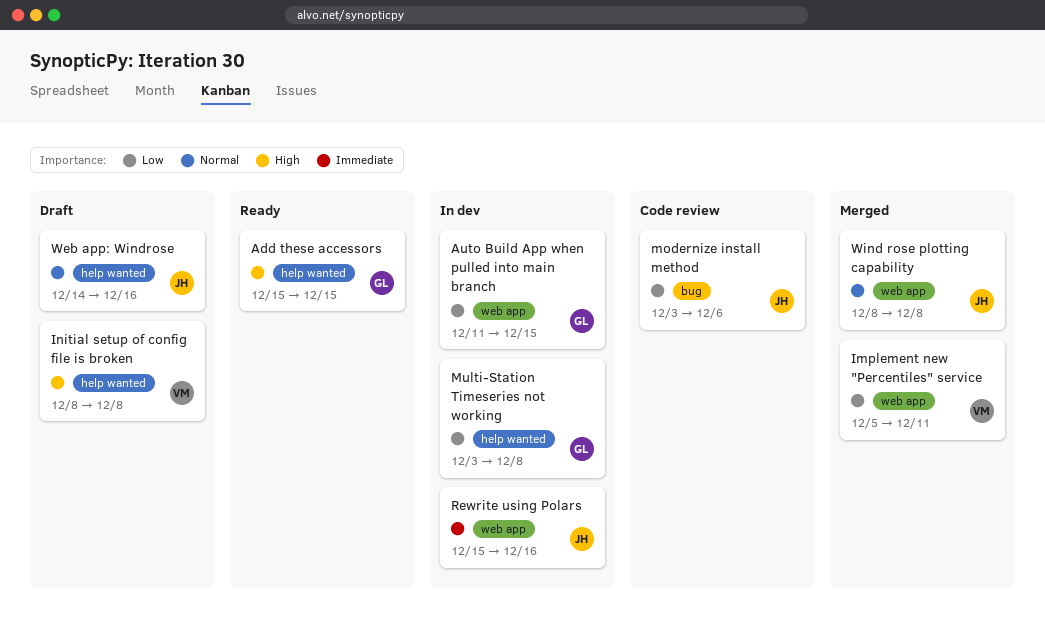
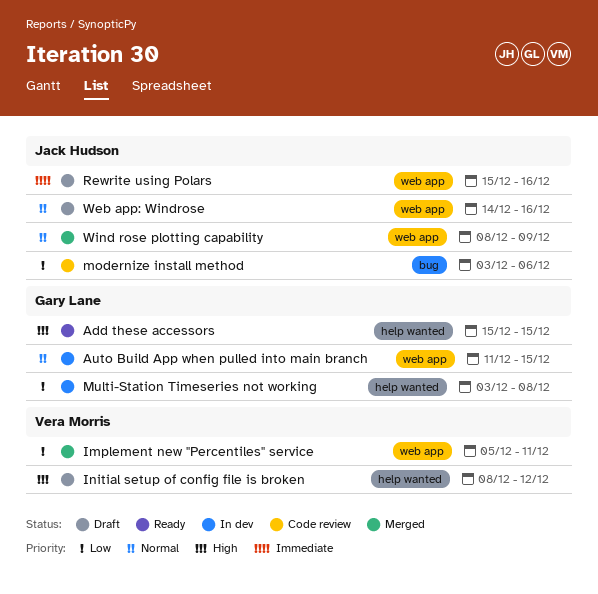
Auto Build App when pulled into main branch, priority: Low -> Normal
Initial setup of config file is broken, due: Dec 8 -> Dec 12
Rewrite using Polars, status: In dev -> Draft
Web app: Windrose, label: help wanted -> web app
Wind rose plotting capability, due: Dec 8 -> Dec 9

